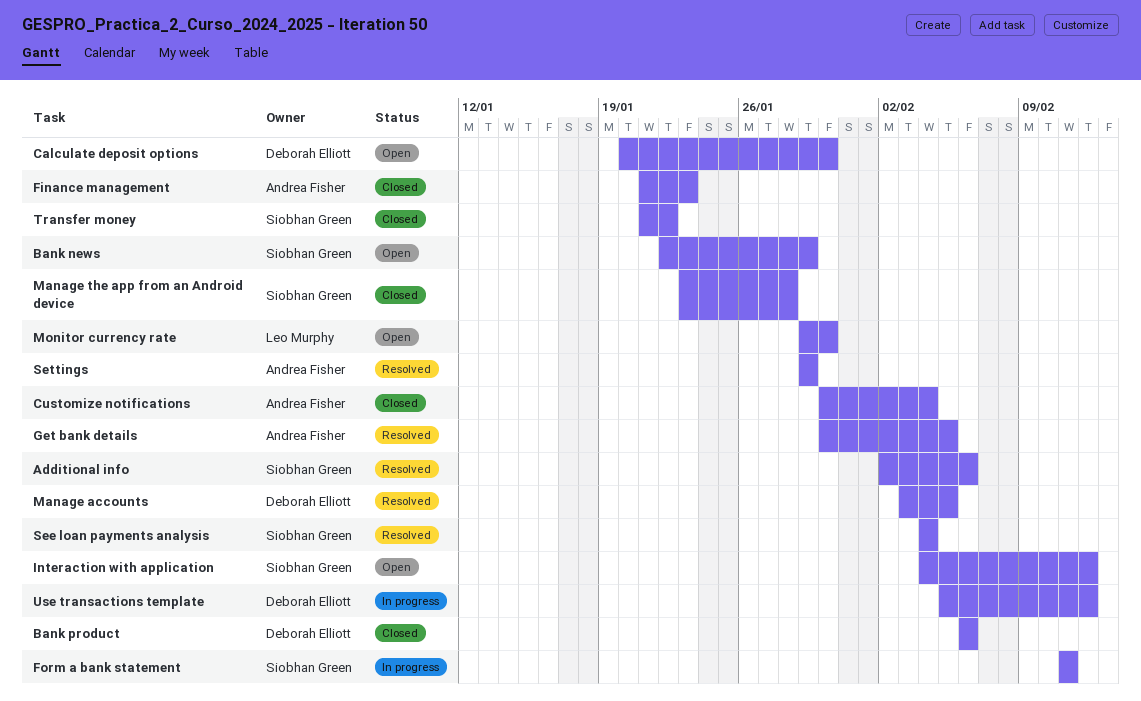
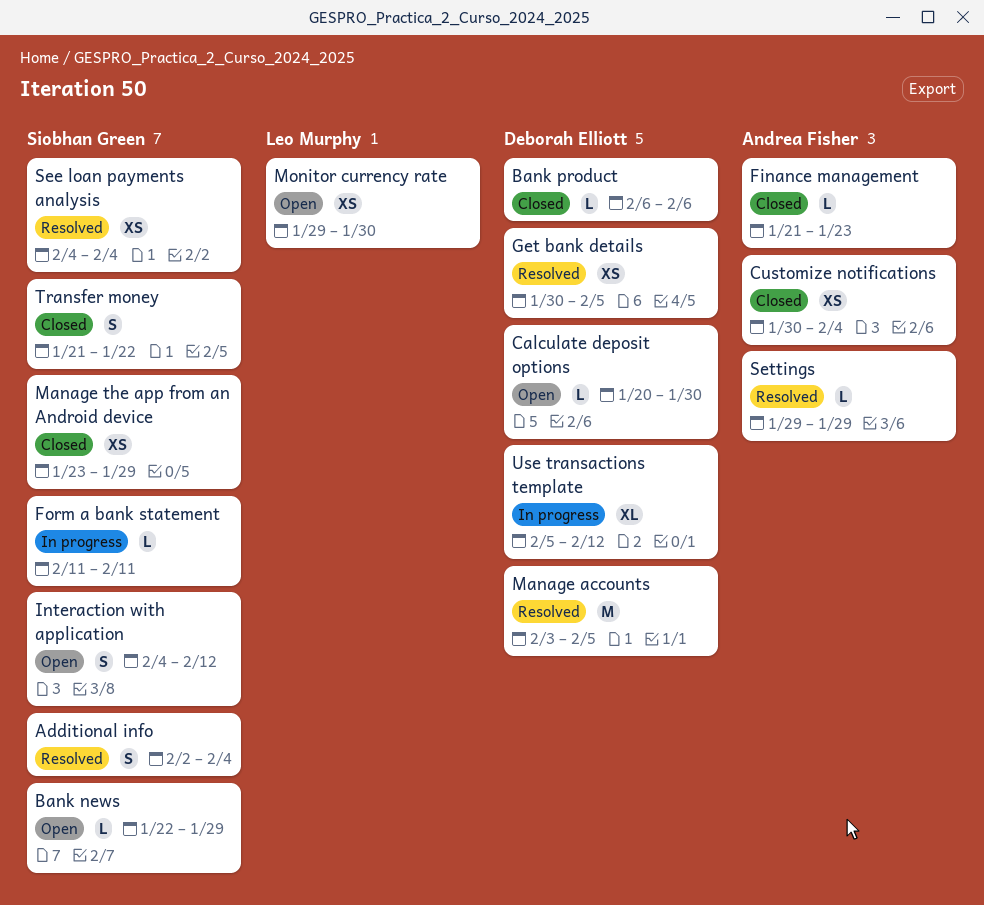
Additional info, due: Feb 6 -> Feb 4
Get bank details, owner: Andrea Fisher -> Deborah Elliott
Manage the app from an Android device, due: Jan 28 -> Jan 29

